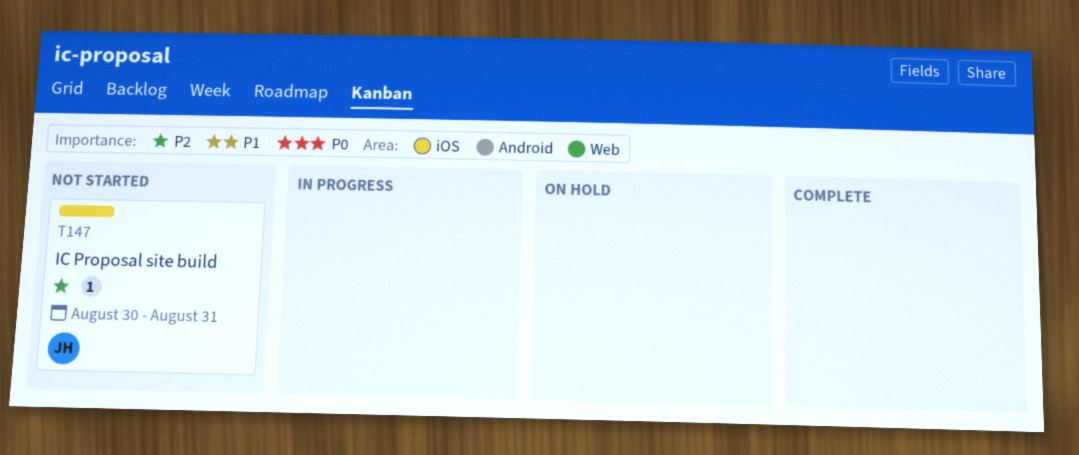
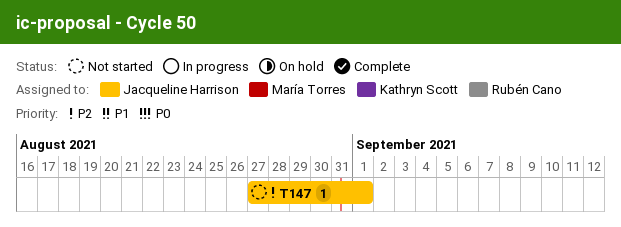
T147, start: Aug 30 -> Aug 27
T147, due: Aug 31 -> Sep 1

